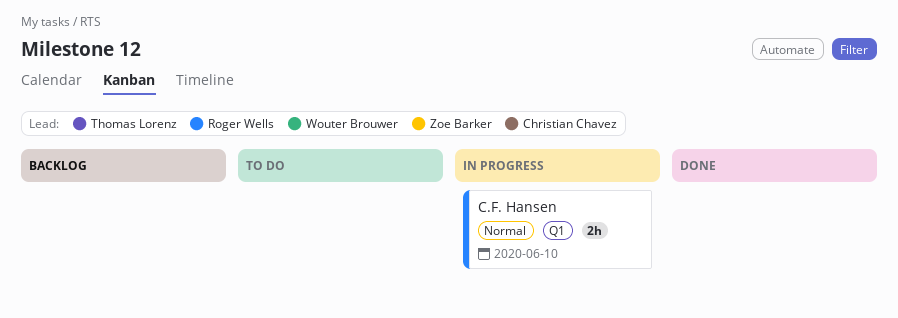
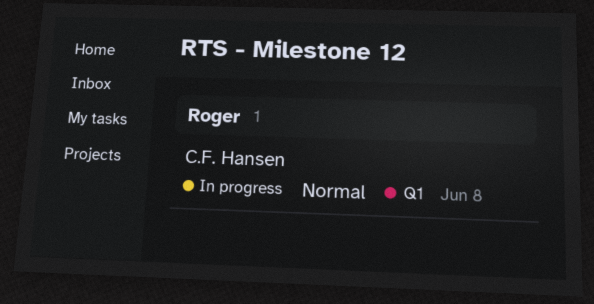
C.F. Hansen, due: Jun 10 -> Jun 8

